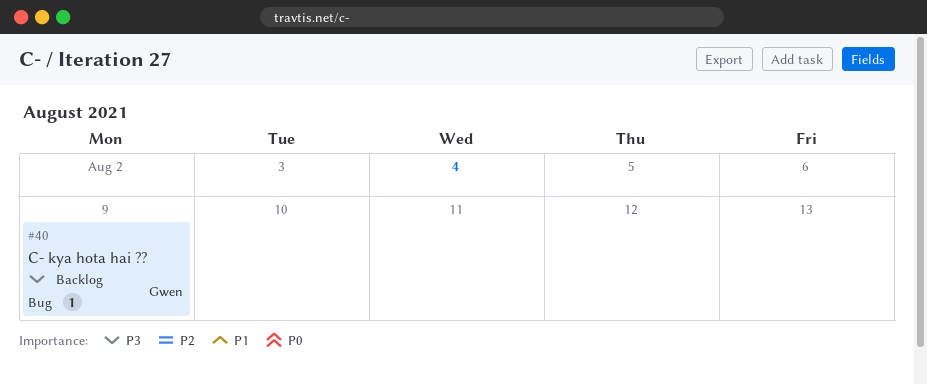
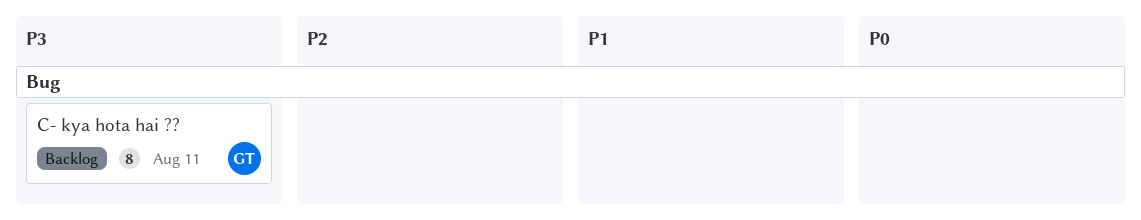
C- kya hota hai ??, estimate: 1 -> 8
C- kya hota hai ??, due: Aug 9 -> Aug 11

